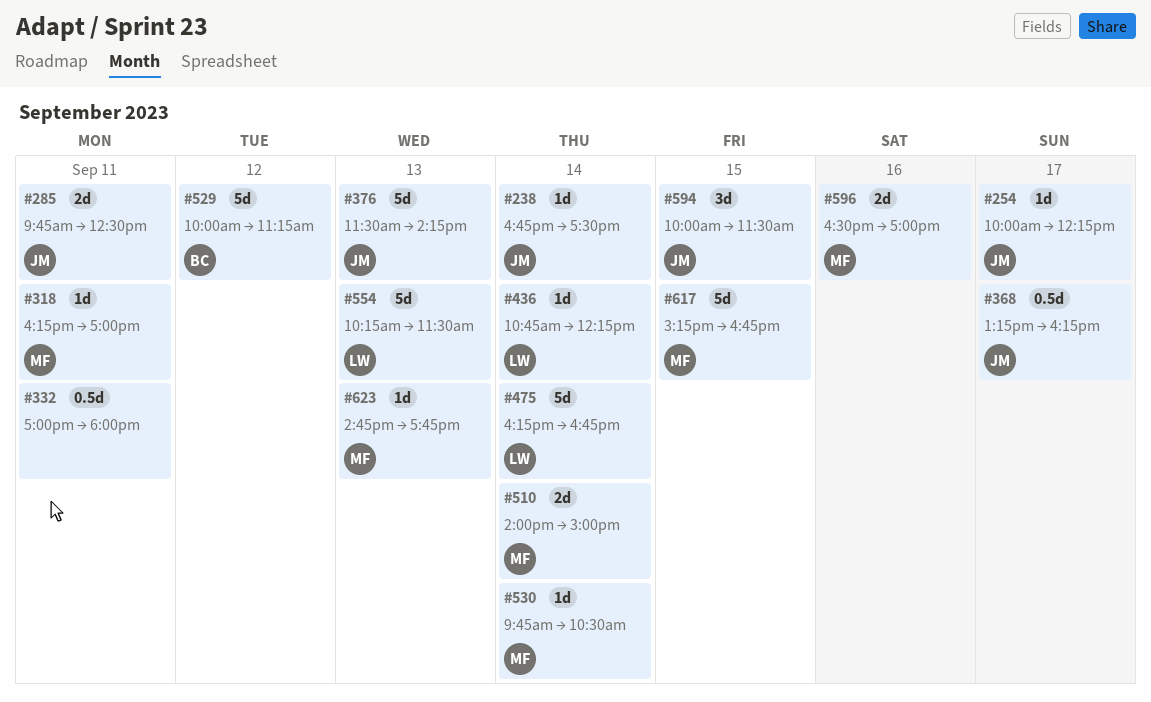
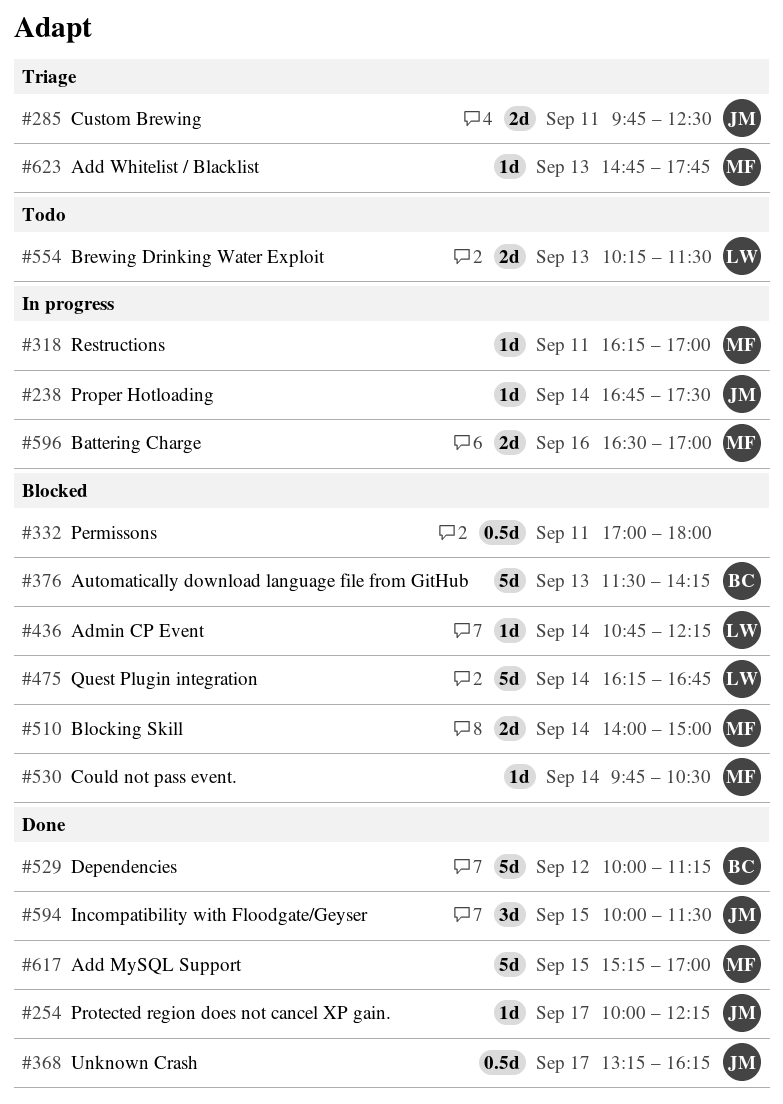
#376, owner: JM -> BC
#554, estimate: 5d -> 2d
#617, ends: 16:45 -> 17:00

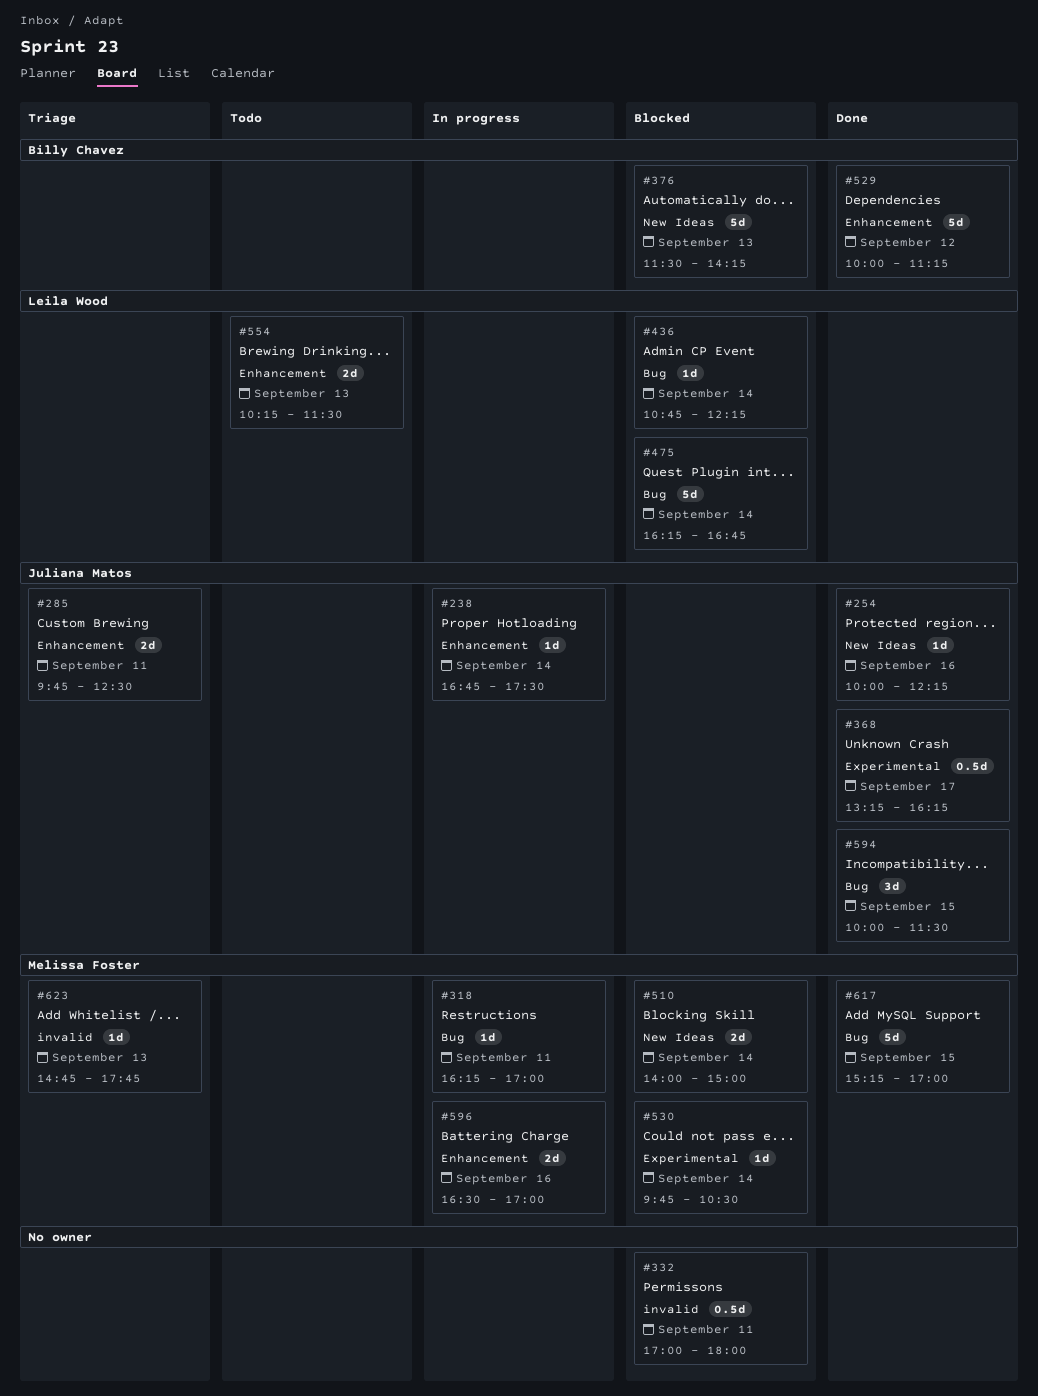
#254, day: Sep 17 -> Sep 16

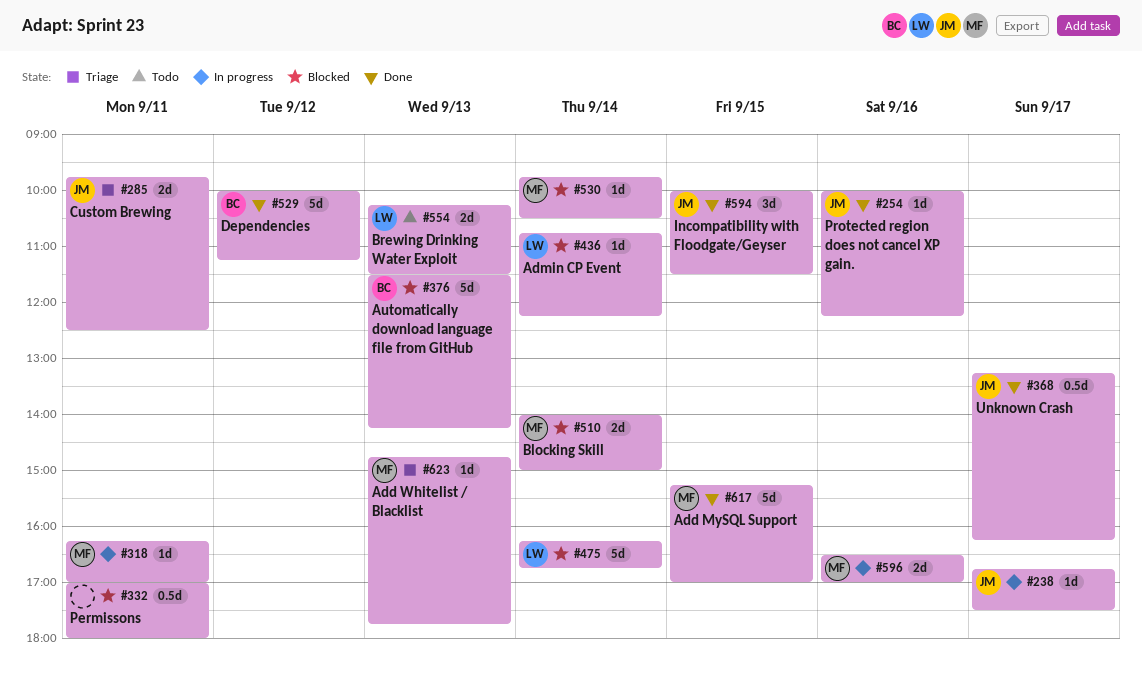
#238, day: Sep 14 -> Sep 17

